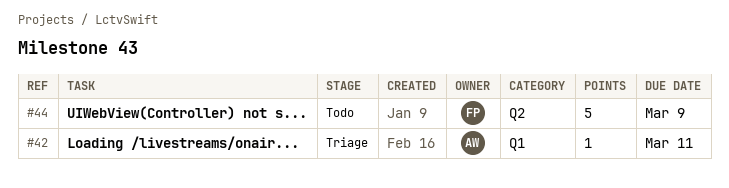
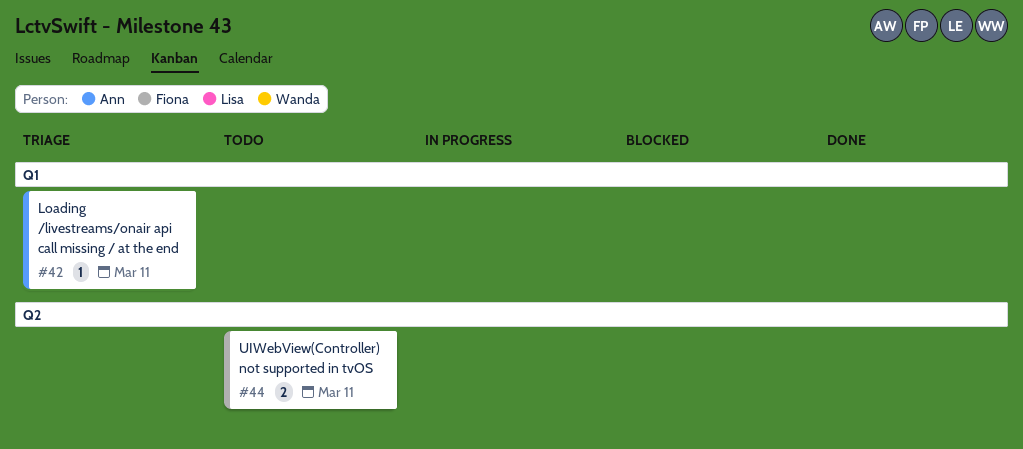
#44, estimate: 5 -> 2
#44, due: Mar 9 -> Mar 11

